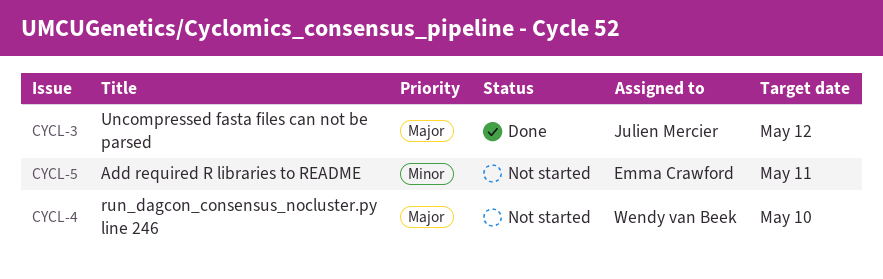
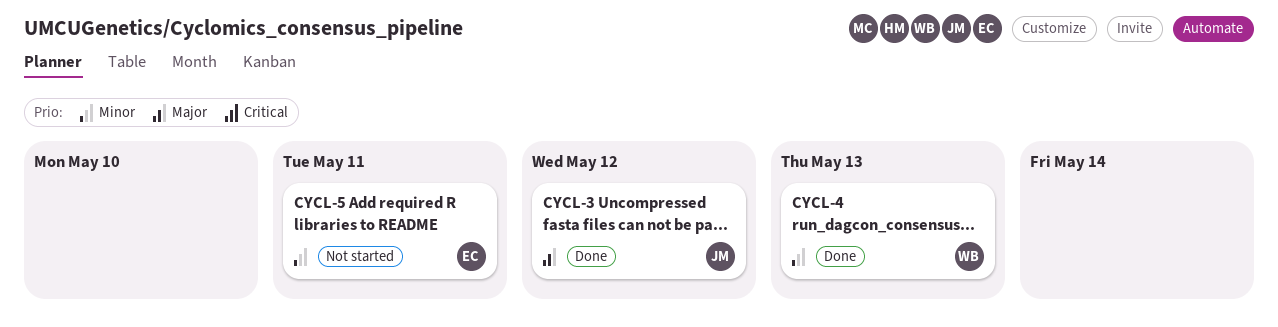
CYCL-4, status: Not started -> Done
CYCL-4, priority: Major -> Minor
CYCL-4, due: May 10 -> May 13

